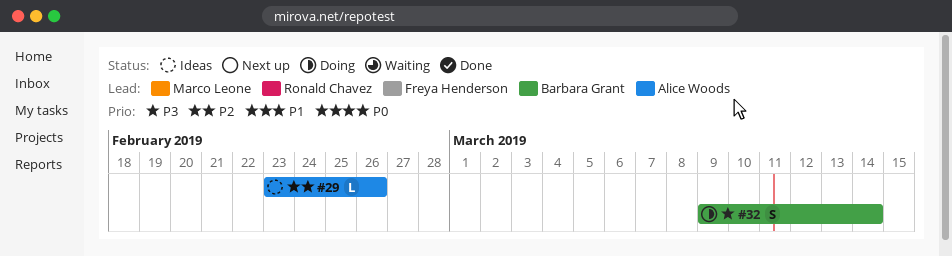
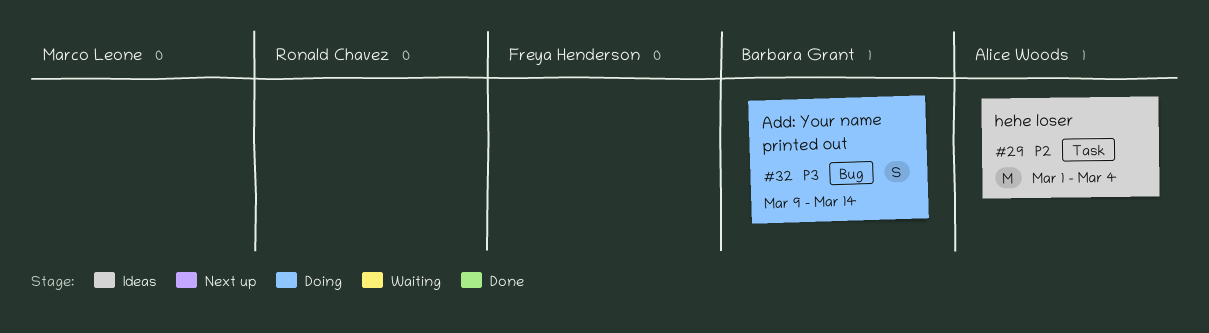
#29, estimate: L -> M
#29, start: Feb 23 -> Mar 1
#29, due: Feb 26 -> Mar 4

